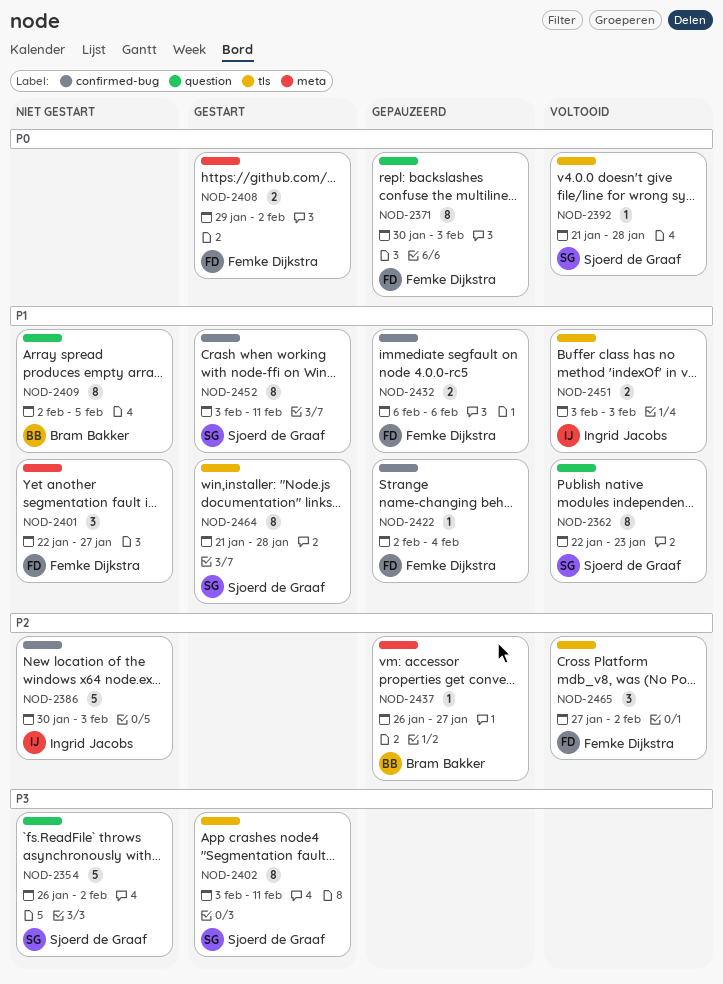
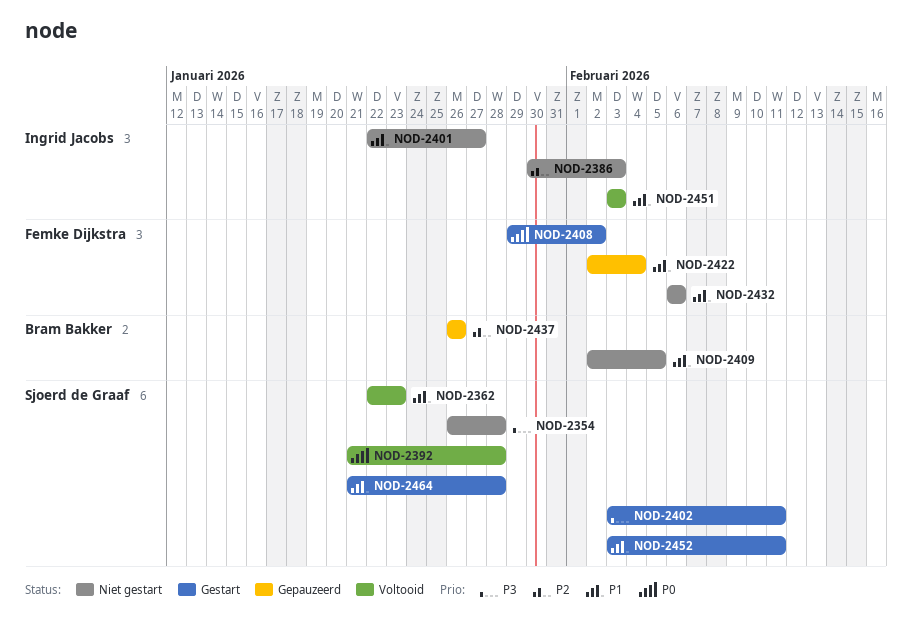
NOD-2354, due: Feb 2 -> Jan 28
NOD-2371: present -> none
NOD-2401, owner: Femke Dijkstra -> Ingrid Jacobs
NOD-2432, status: Gepauzeerd -> Niet gestart
NOD-2437, due: Jan 27 -> Jan 26
NOD-2465: present -> none

